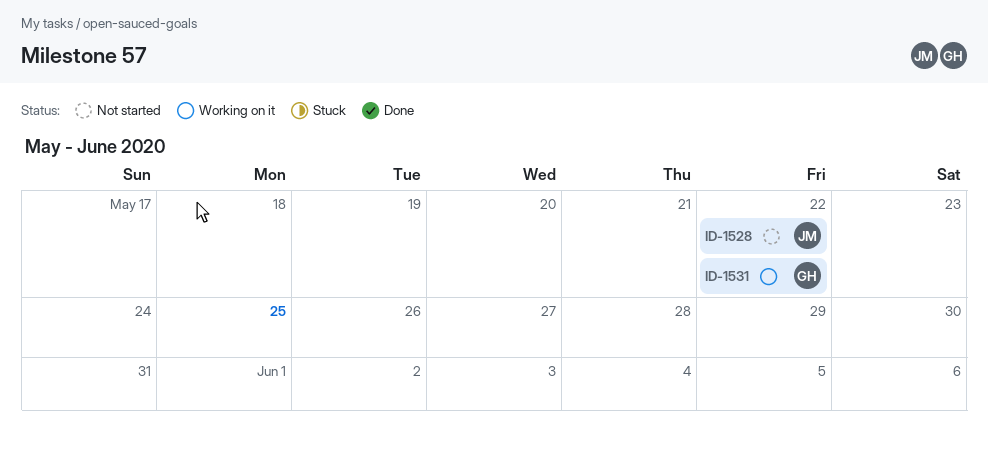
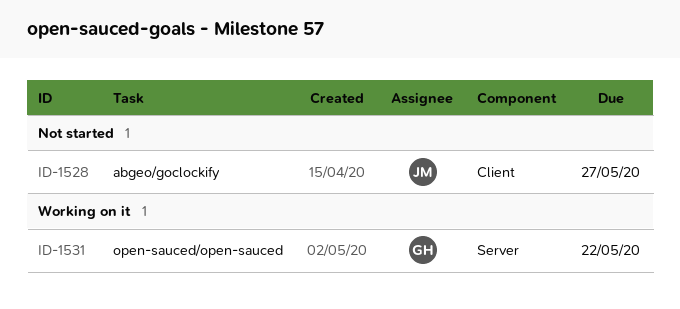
ID-1528, due: May 22 -> May 27

